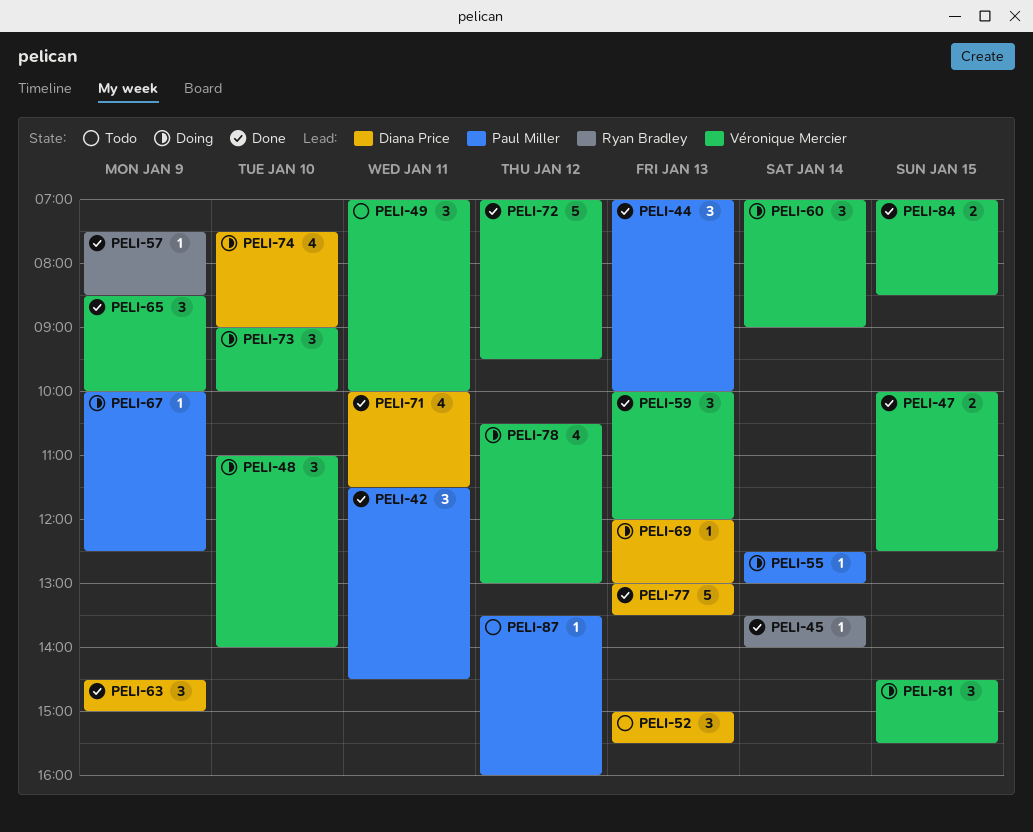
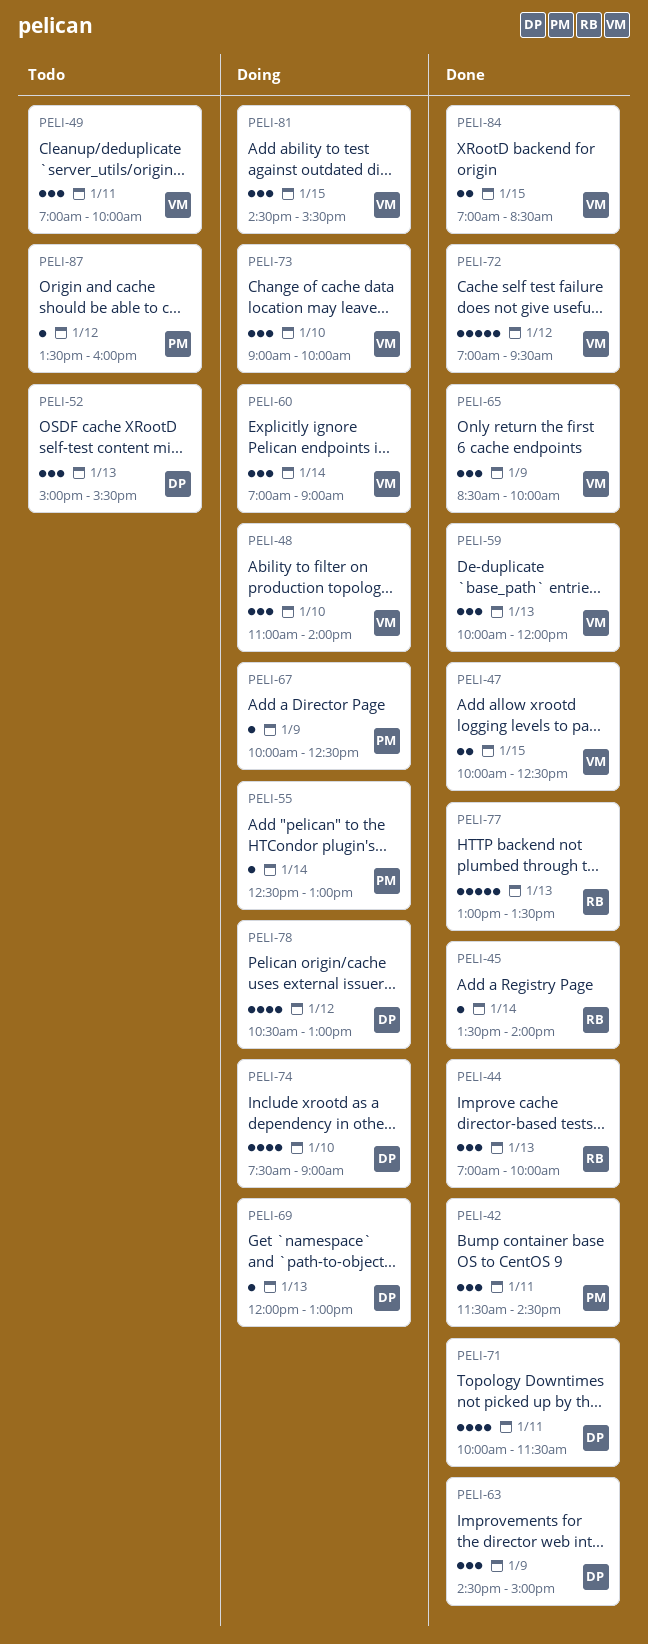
PELI-44, owner: Paul Miller -> Ryan Bradley
PELI-57: present -> none
PELI-77, owner: Diana Price -> Ryan Bradley
PELI-78, owner: Véronique Mercier -> Diana Price

